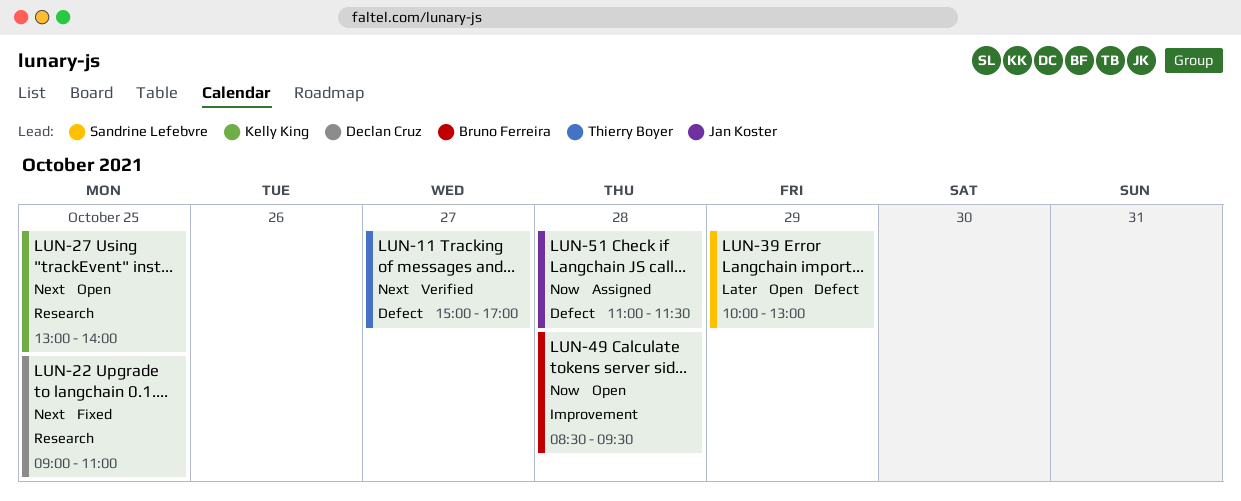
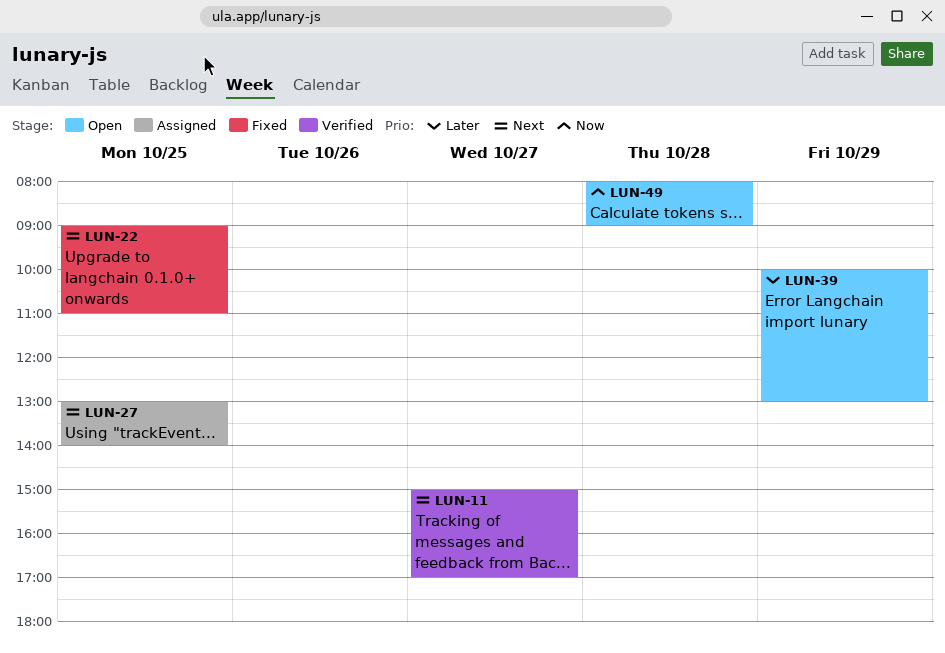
LUN-27, status: Open -> Assigned
LUN-49, begins: 08:30 -> 08:00
LUN-49, ends: 09:30 -> 09:00
LUN-51: present -> none

